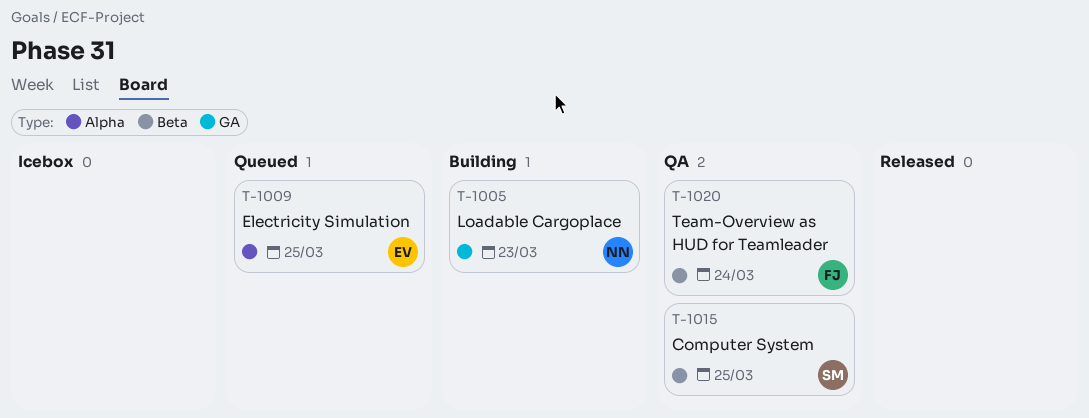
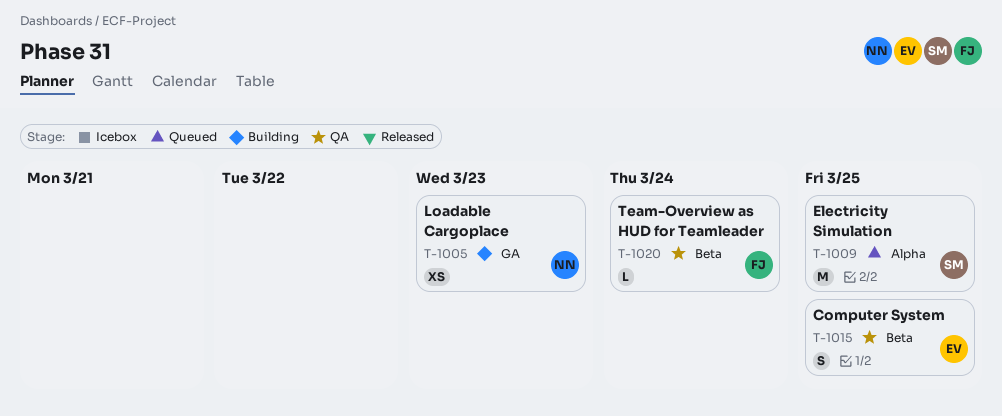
T-1009, owner: EV -> SM
T-1015, owner: SM -> EV

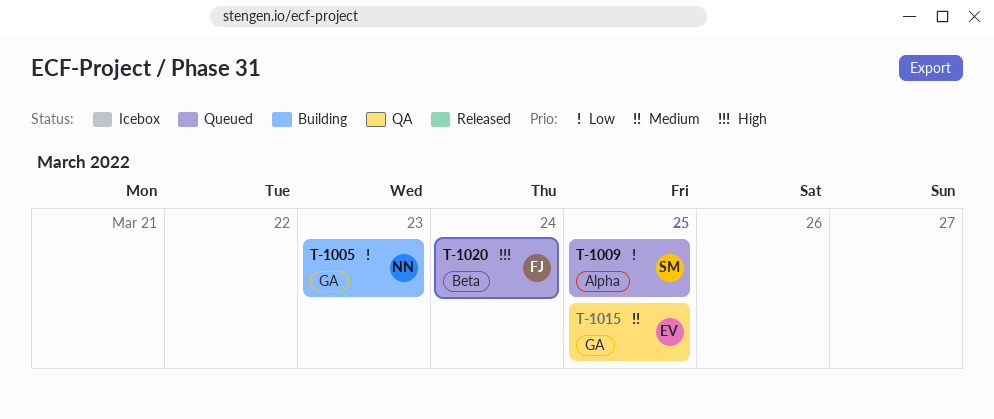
T-1015, label: Beta -> GA
T-1020, status: QA -> Queued

